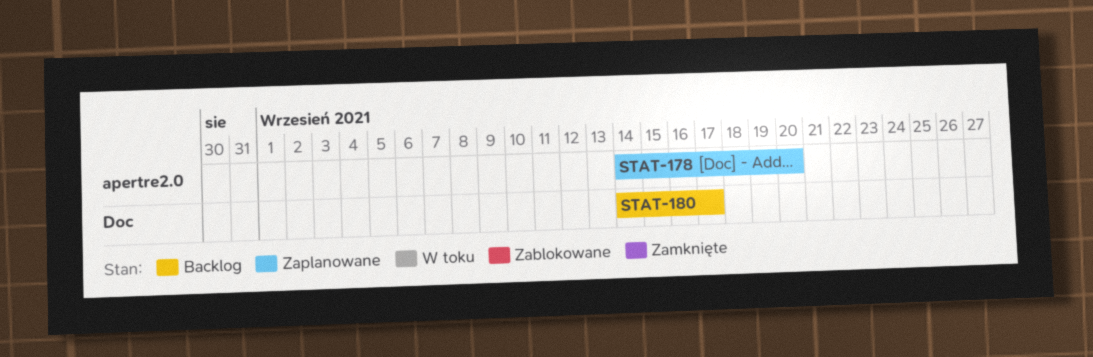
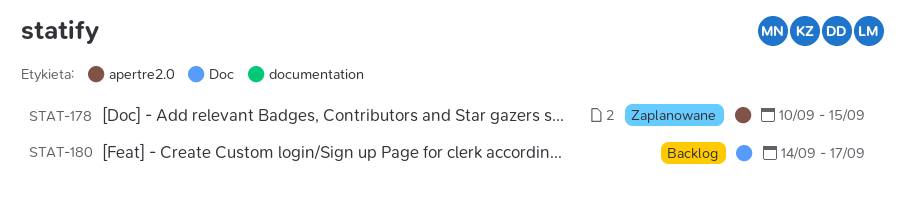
STAT-178, start: Sep 14 -> Sep 10
STAT-178, due: Sep 20 -> Sep 15

